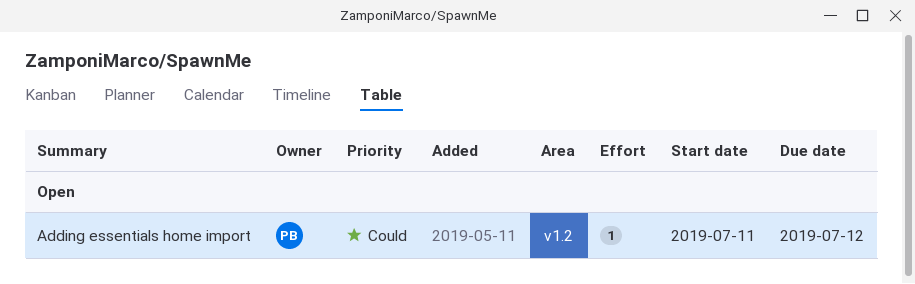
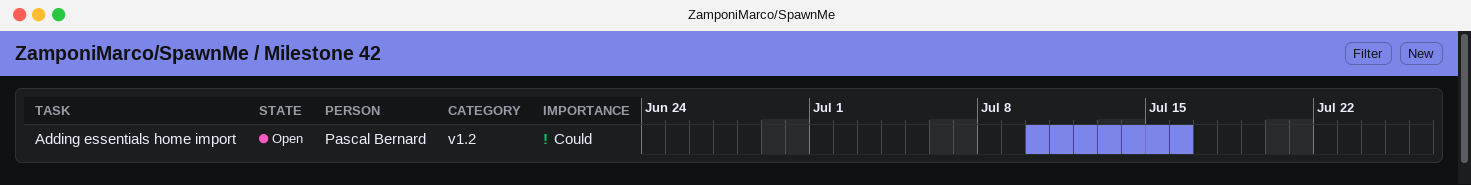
Adding essentials home import, start: Jul 11 -> Jul 10
Adding essentials home import, due: Jul 12 -> Jul 16

